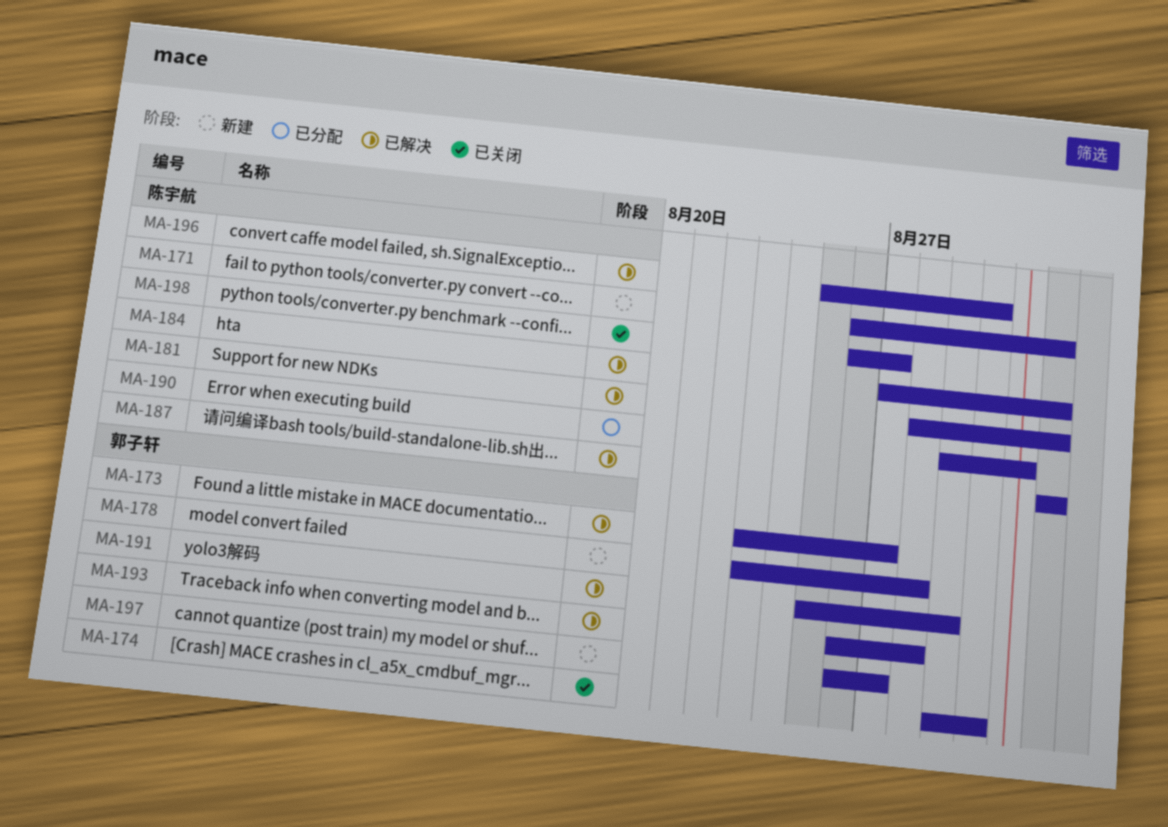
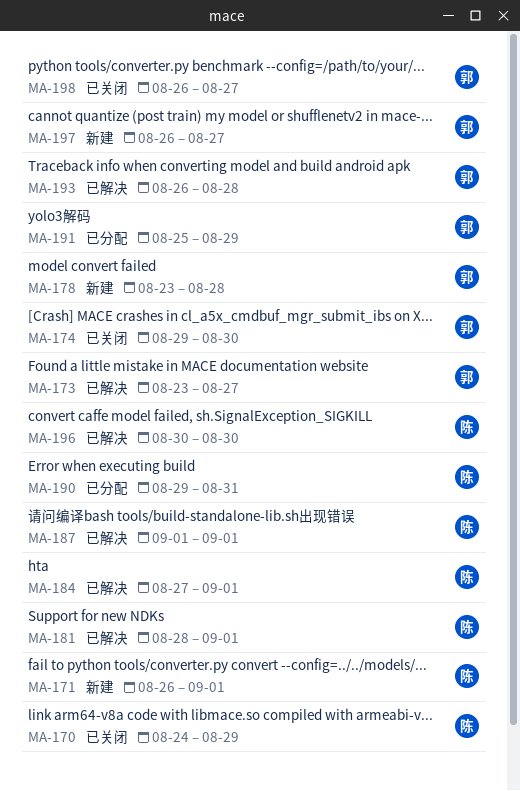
MA-170: none -> present
MA-191, status: 已解决 -> 已分配
MA-196, start: Aug 25 -> Aug 30
MA-198, owner: 陈宇航 -> 郭子轩

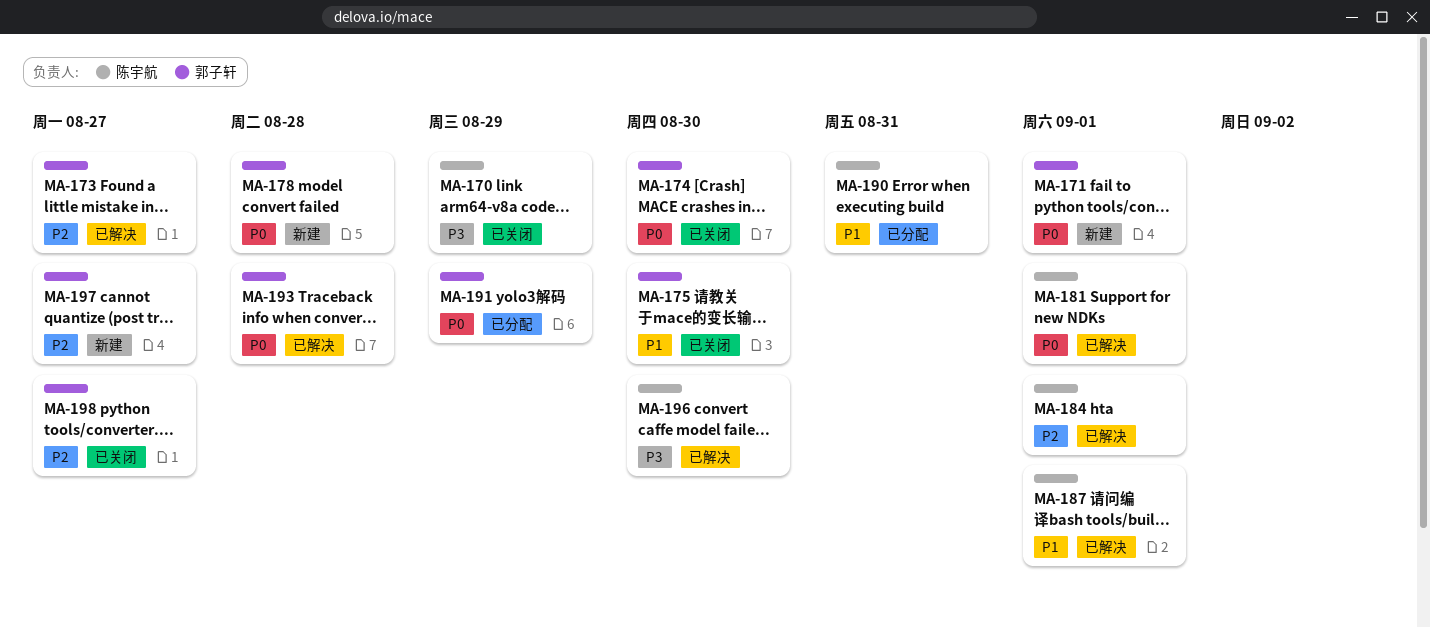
MA-171, owner: 陈宇航 -> 郭子轩
MA-175: none -> present

